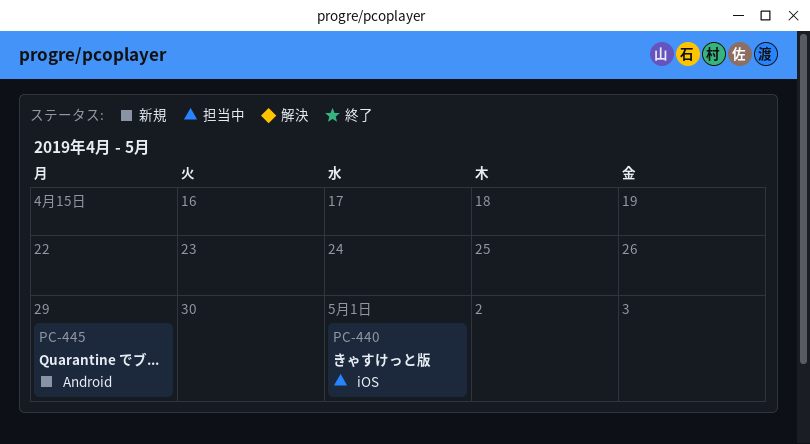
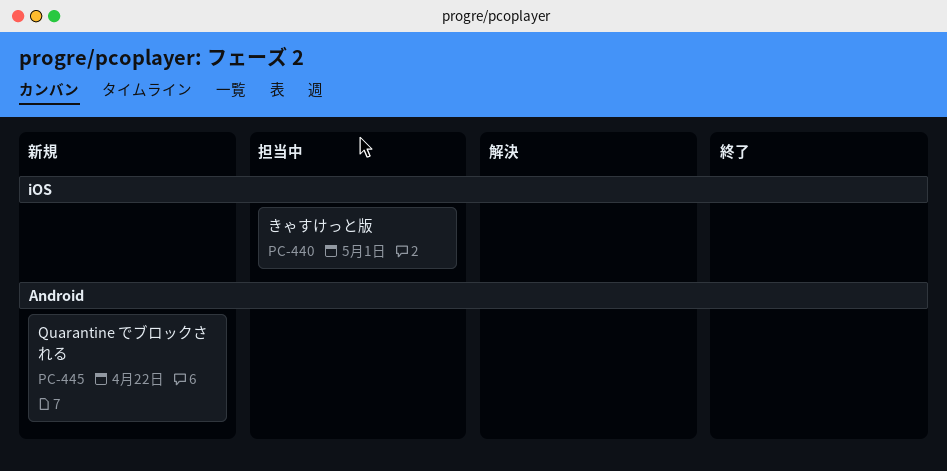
PC-445, due: Apr 29 -> Apr 22

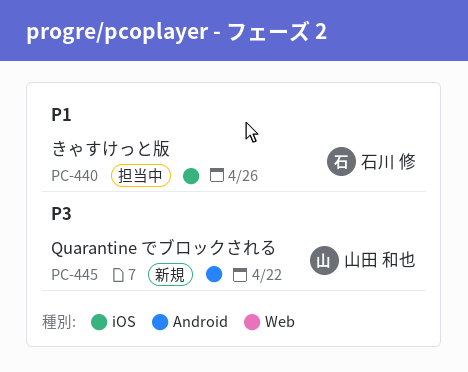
PC-440, due: May 1 -> Apr 26

